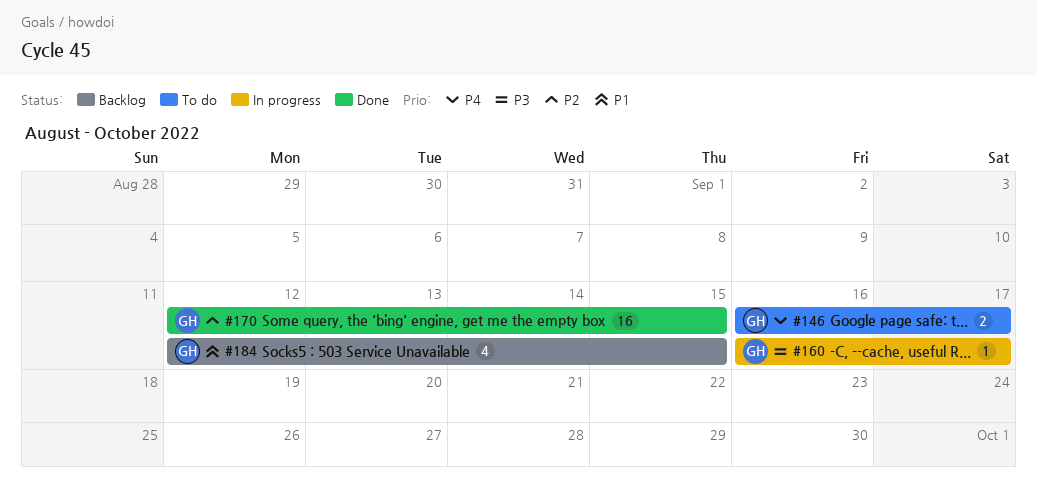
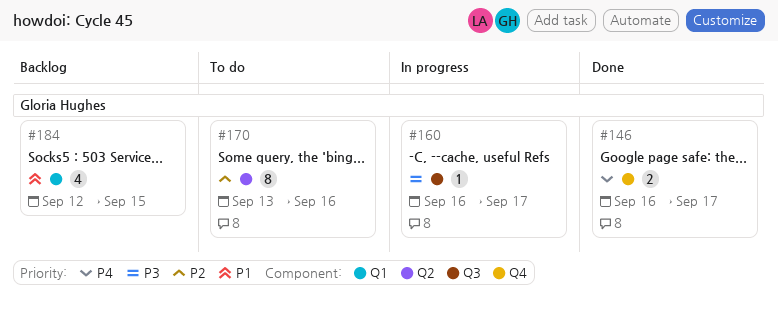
#146, status: To do -> Done
#170, status: Done -> To do
#170, estimate: 16 -> 8
#170, start: Sep 12 -> Sep 13
#170, due: Sep 15 -> Sep 16

